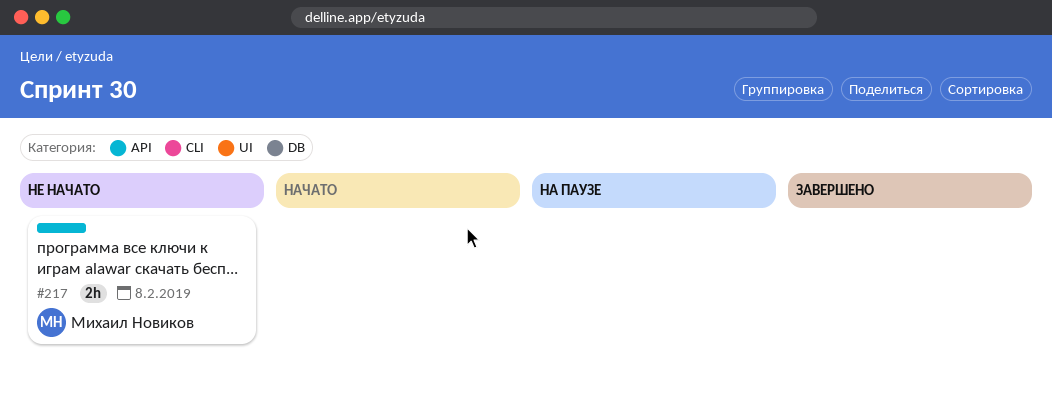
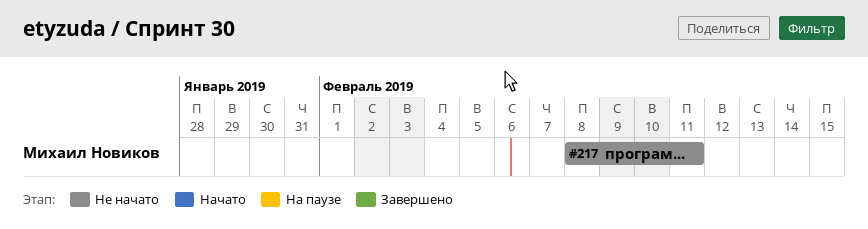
#217, due: Feb 8 -> Feb 11

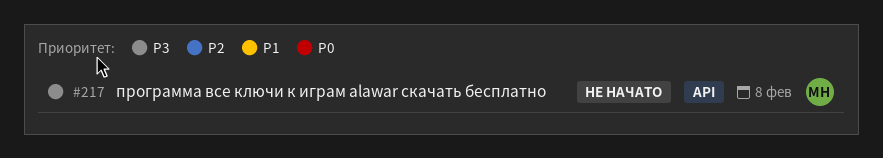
#217, due: Feb 11 -> Feb 8

